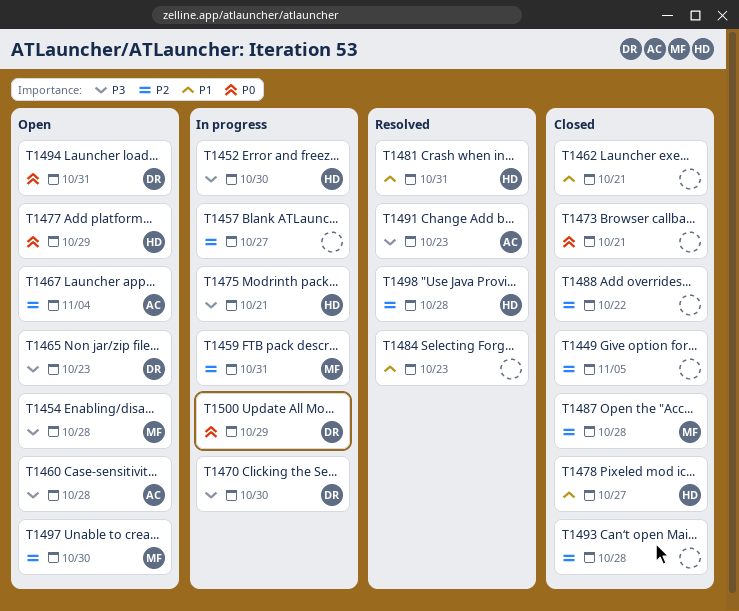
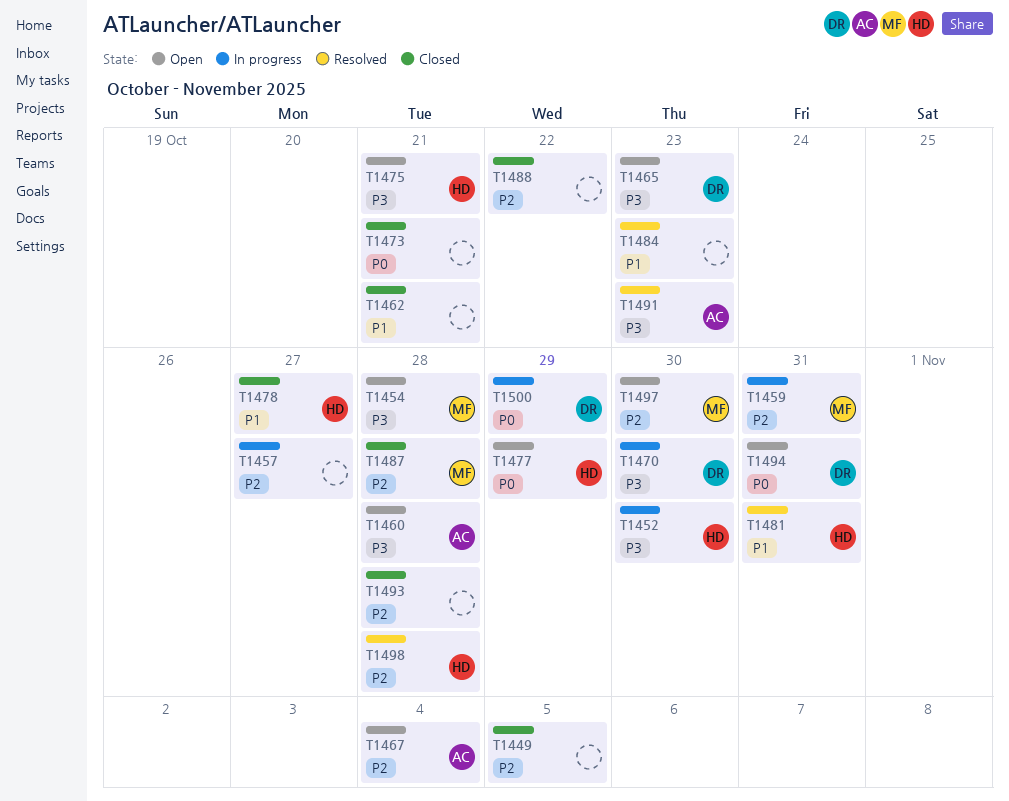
T1475, status: In progress -> Open

